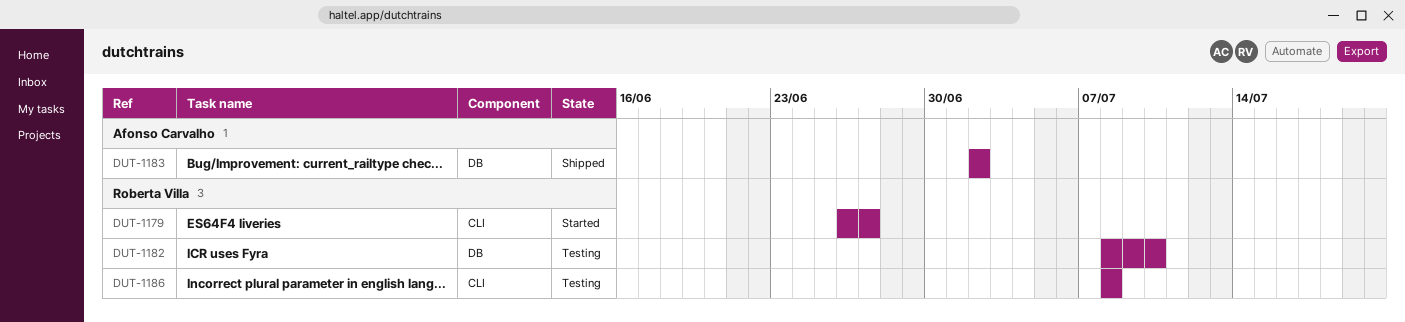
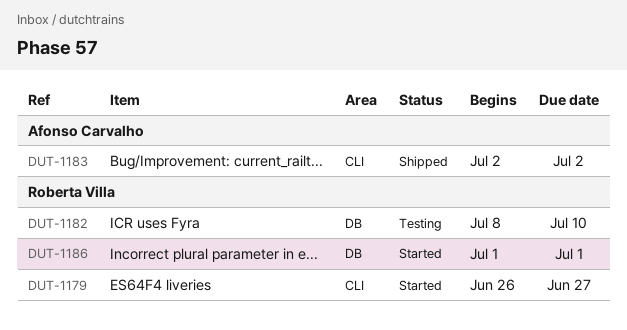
DUT-1183, label: DB -> CLI
DUT-1186, status: Testing -> Started
DUT-1186, label: CLI -> DB
DUT-1186, start: Jul 8 -> Jul 1
DUT-1186, due: Jul 8 -> Jul 1

